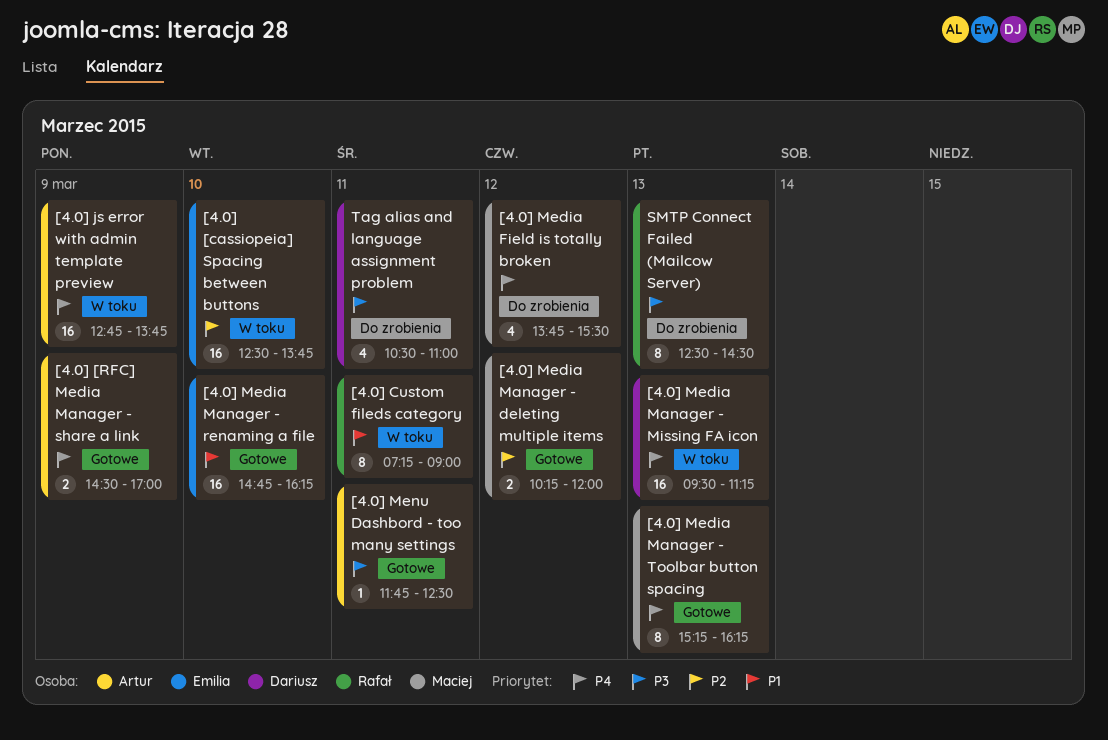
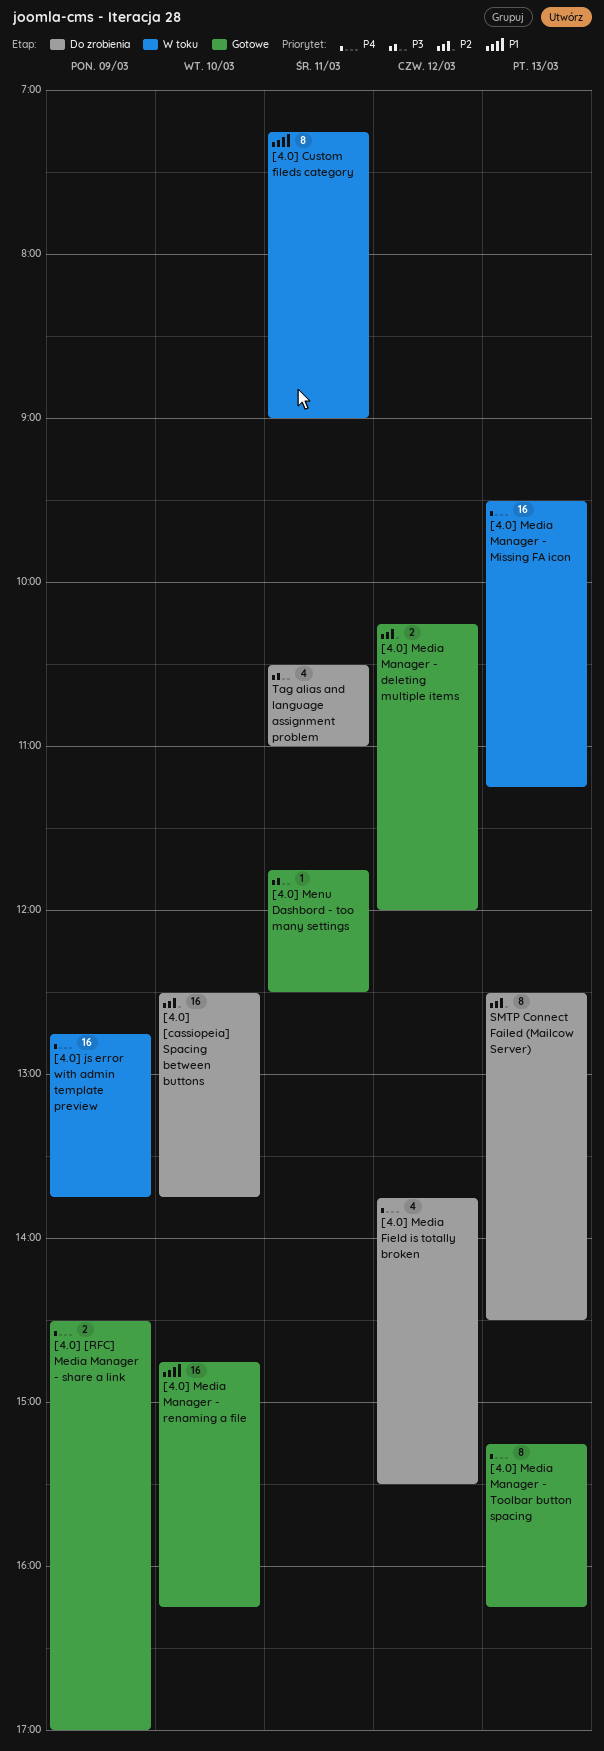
[4.0] [cassiopeia] Spacing between buttons, status: W toku -> Do zrobienia
SMTP Connect Failed (Mailcow Server), priority: P3 -> P2

